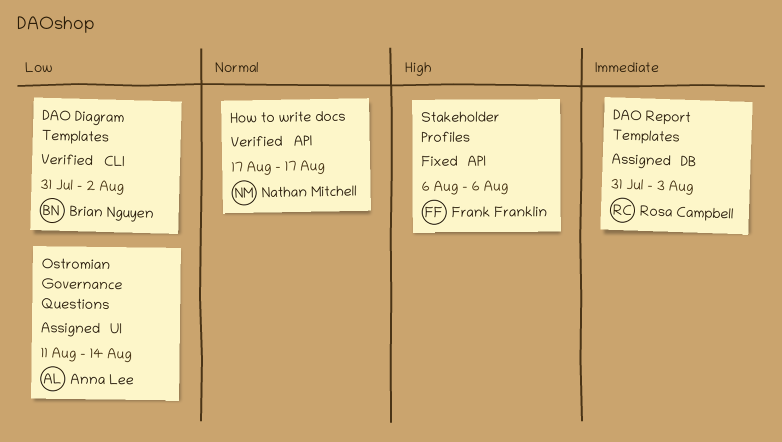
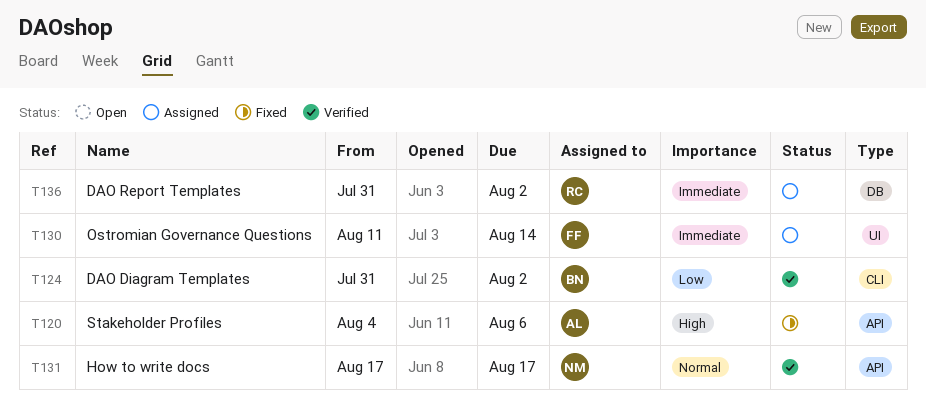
DAO Report Templates, due: Aug 3 -> Aug 2
Ostromian Governance Questions, owner: Anna Lee -> Frank Franklin
Ostromian Governance Questions, priority: Low -> Immediate
Stakeholder Profiles, owner: Frank Franklin -> Anna Lee
Stakeholder Profiles, start: Aug 6 -> Aug 4

